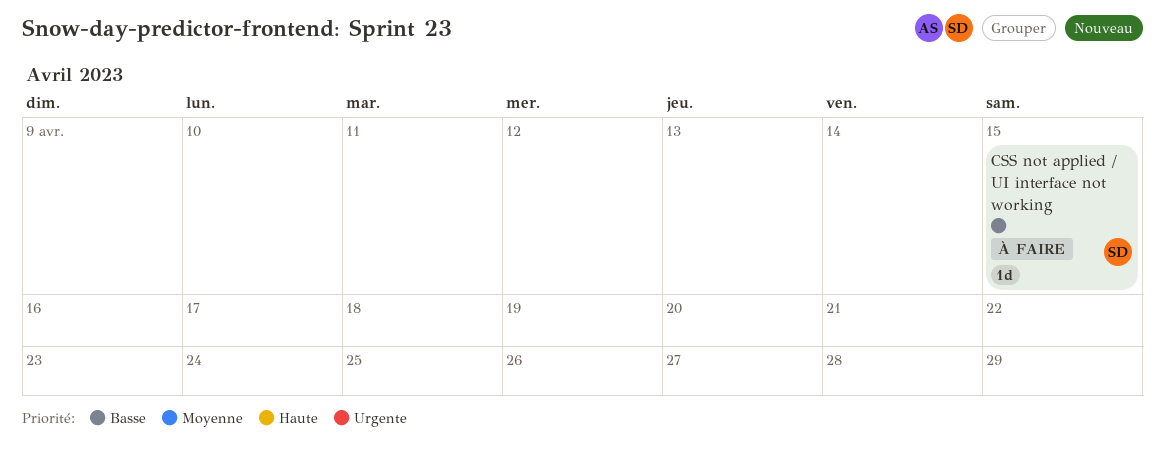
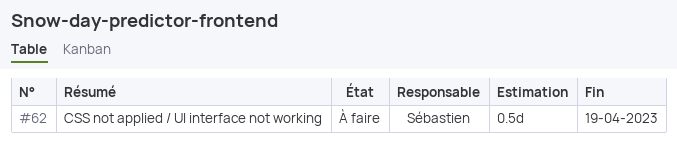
CSS not applied / UI interface not working, estimate: 1d -> 0.5d
CSS not applied / UI interface not working, due: Apr 15 -> Apr 19

